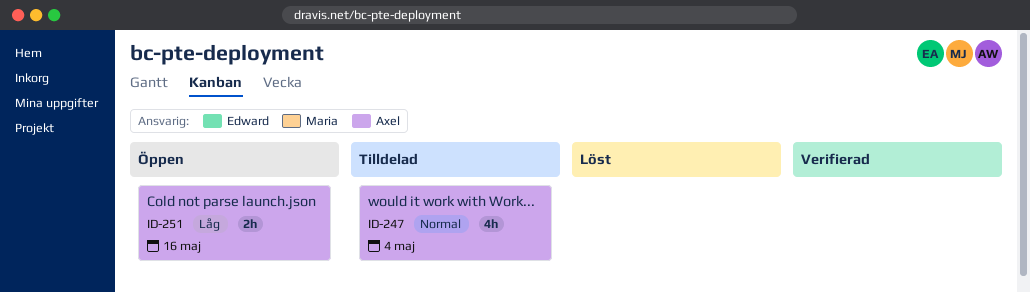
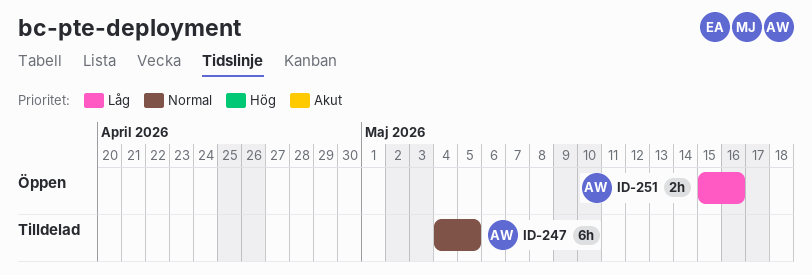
ID-247, estimate: 4h -> 6h
ID-247, due: May 4 -> May 5

